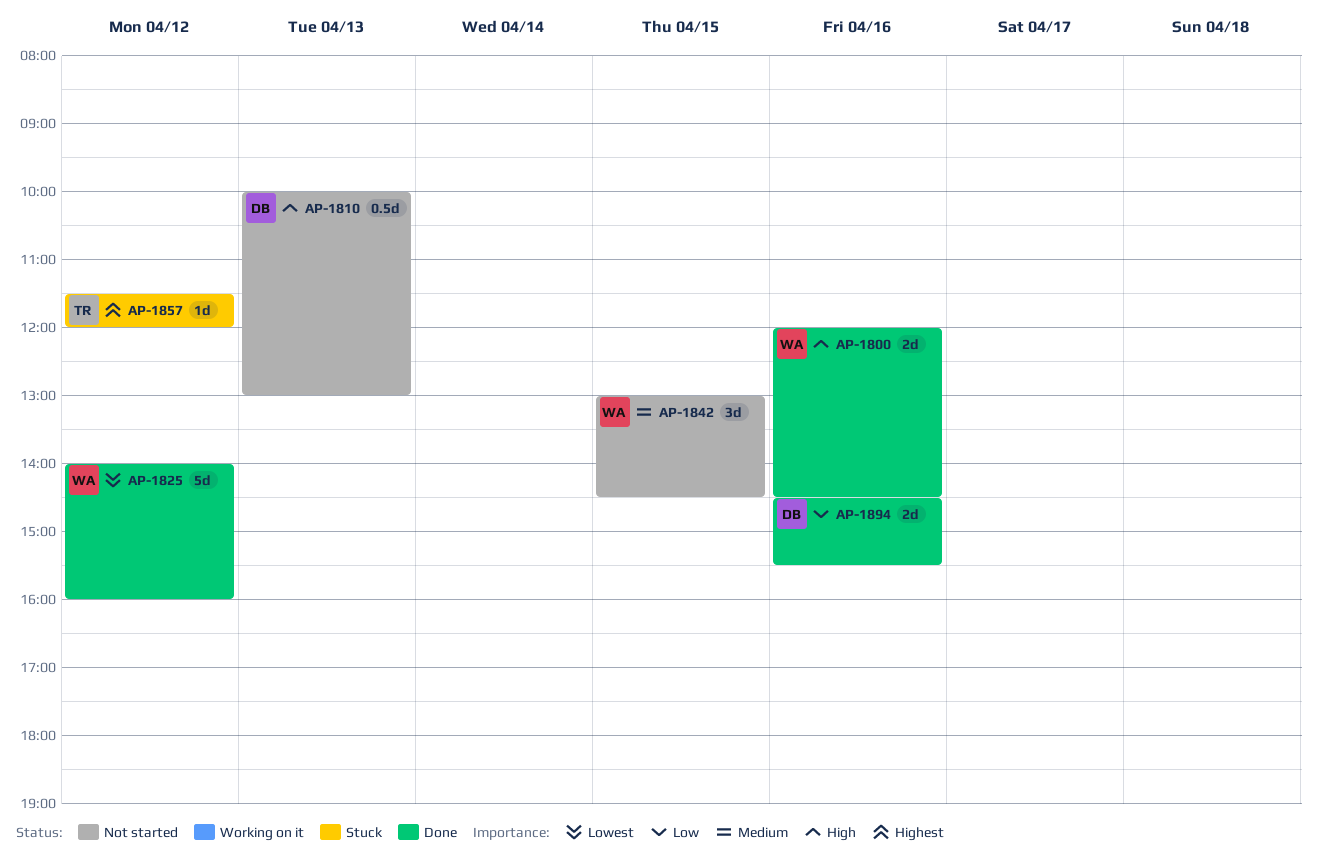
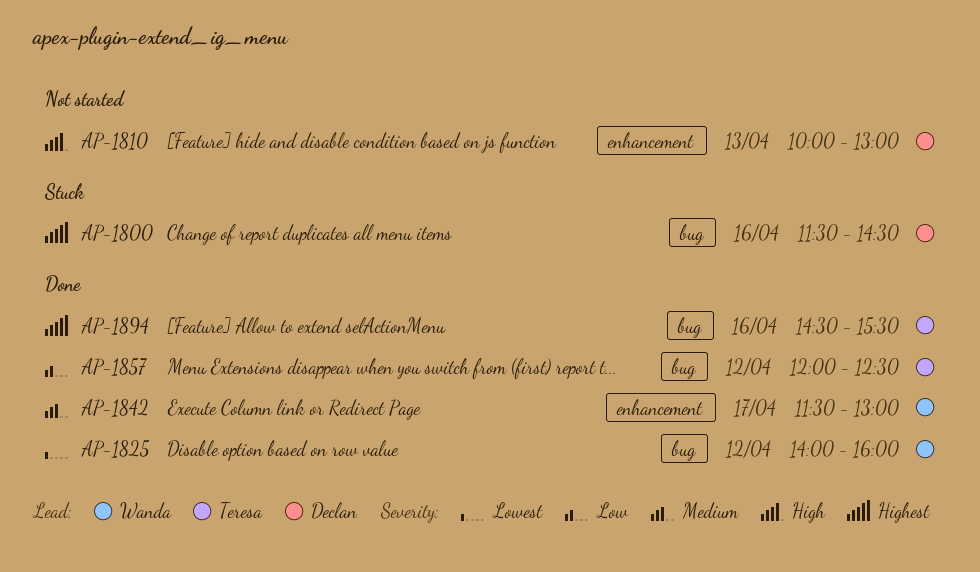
AP-1800, status: Done -> Stuck
AP-1800, owner: Wanda -> Declan
AP-1800, priority: High -> Highest
AP-1800, begins: 12:00 -> 11:30
AP-1842, status: Not started -> Done
AP-1842, day: Apr 15 -> Apr 17
AP-1842, begins: 13:00 -> 11:30
AP-1842, ends: 14:30 -> 13:00
AP-1857, status: Stuck -> Done
AP-1857, priority: Highest -> Low
AP-1857, begins: 11:30 -> 12:00
AP-1857, ends: 12:00 -> 12:30
AP-1894, owner: Declan -> Teresa
AP-1894, priority: Low -> Highest

